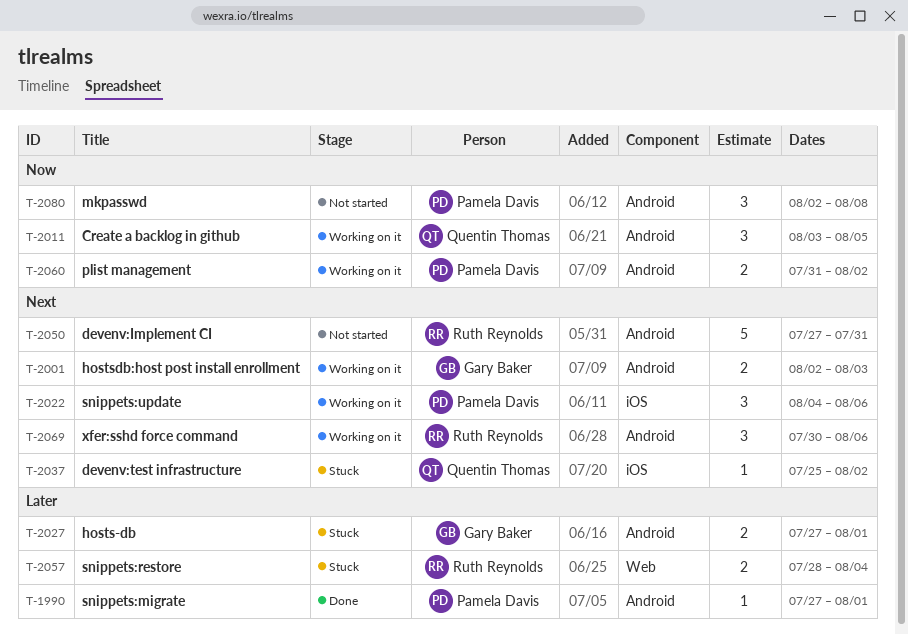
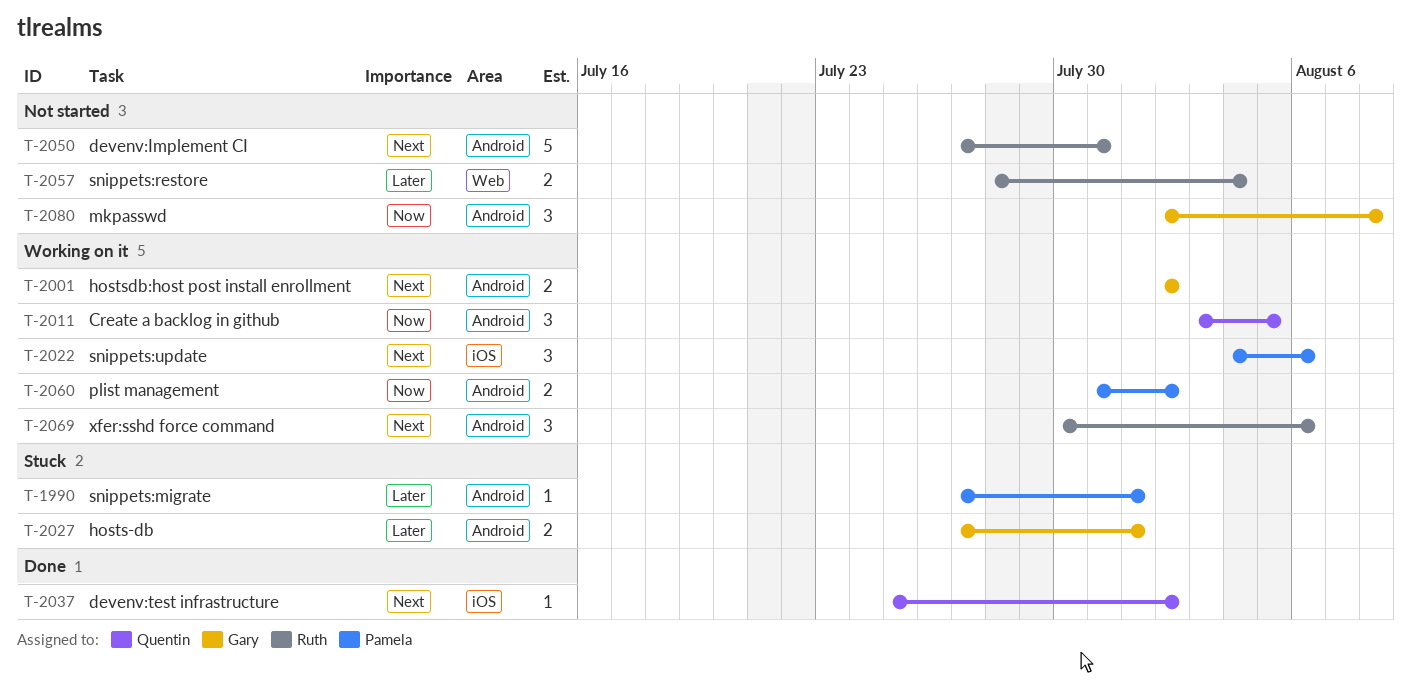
T-1990, status: Done -> Stuck
T-2001, due: Aug 3 -> Aug 2
T-2037, status: Stuck -> Done
T-2057, status: Stuck -> Not started
T-2080, owner: Pamela Davis -> Gary Baker

